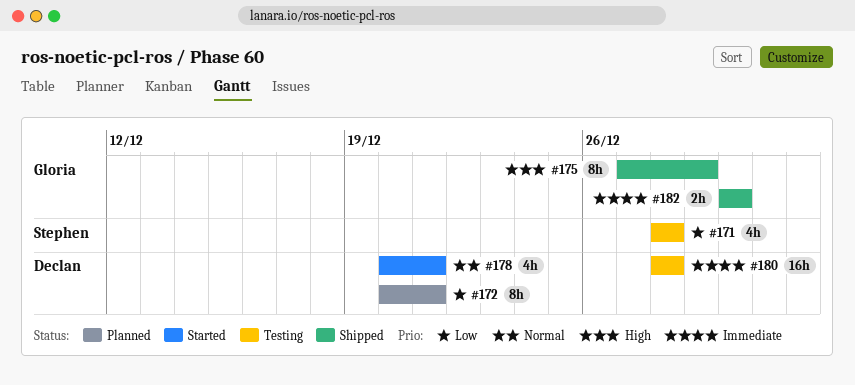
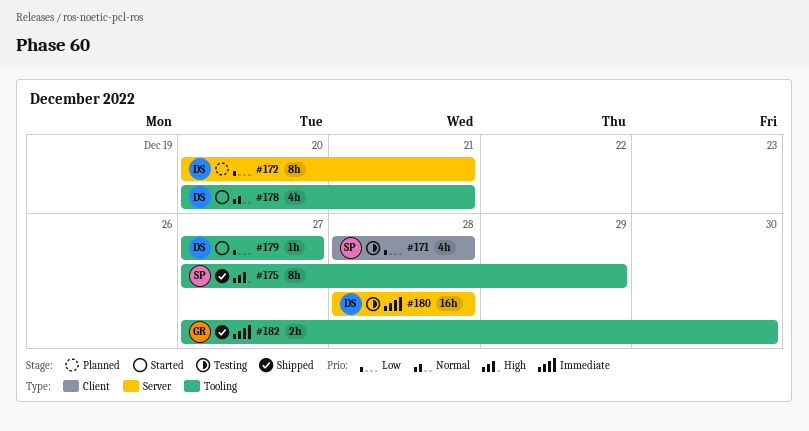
#175, owner: Gloria -> Stephen
#179: none -> present
#182, start: Dec 30 -> Dec 27

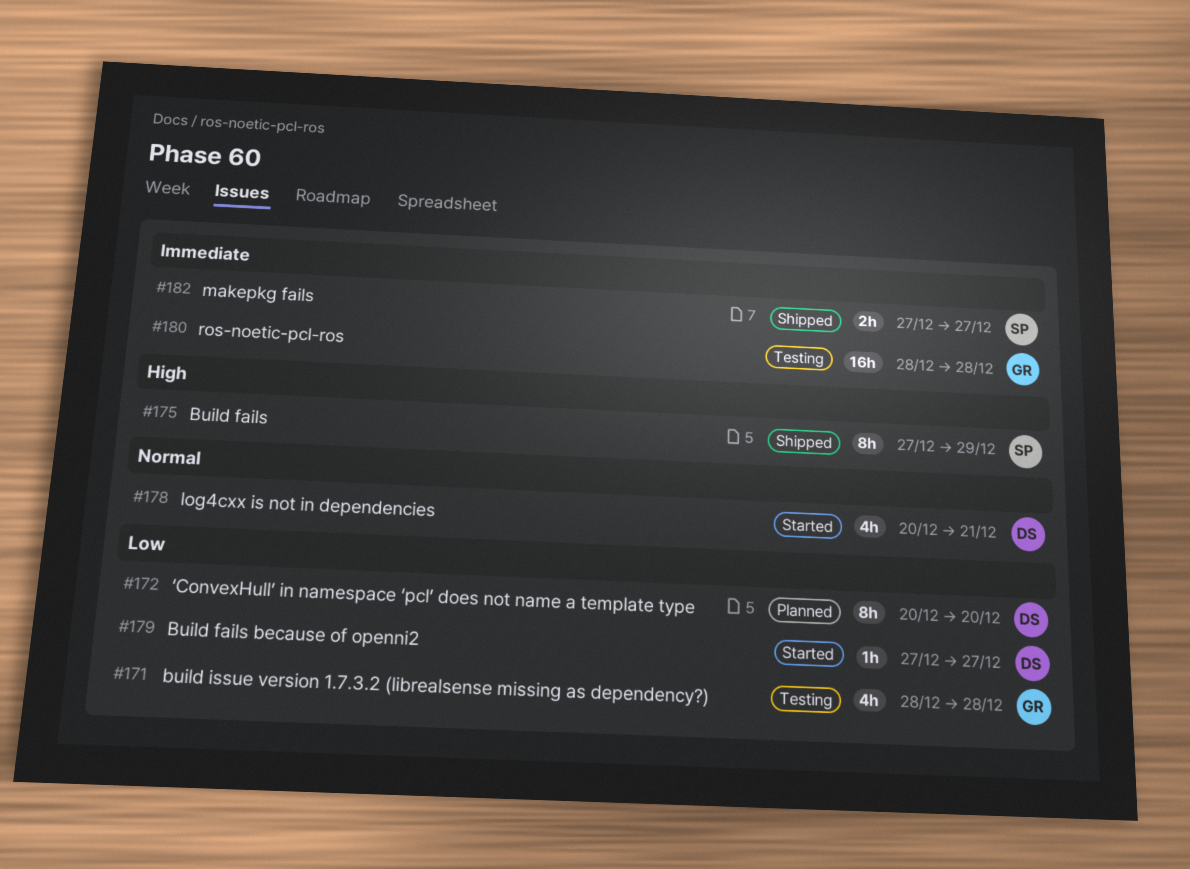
#171, owner: SP -> GR
#172, due: Dec 21 -> Dec 20
#180, owner: DS -> GR
#182, owner: GR -> SP
#182, due: Dec 30 -> Dec 27

